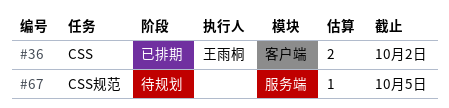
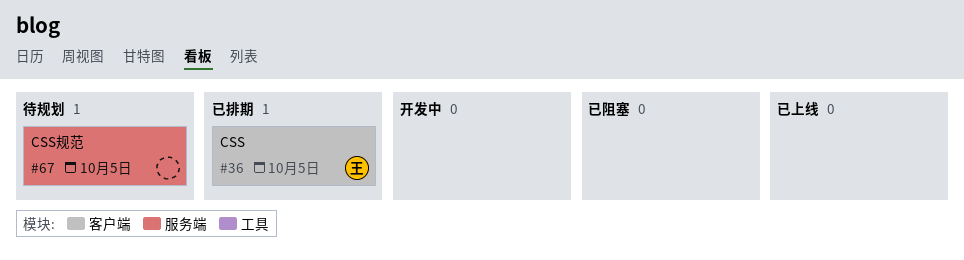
#36, due: Oct 2 -> Oct 5

